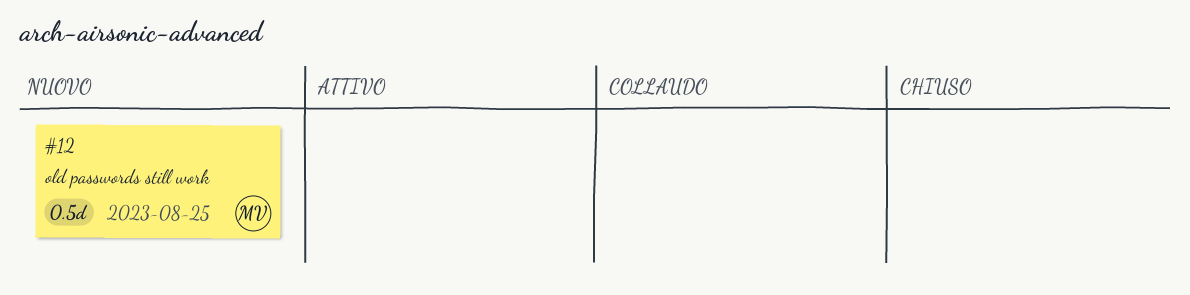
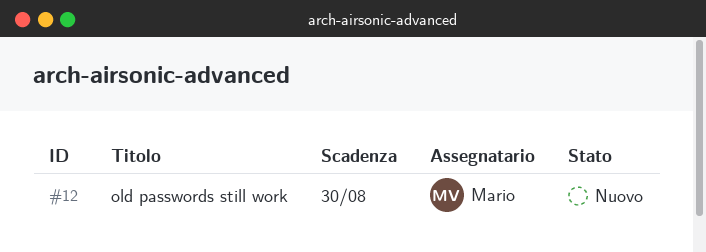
#12, due: Aug 25 -> Aug 30

